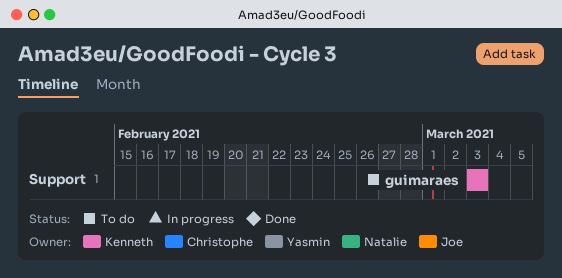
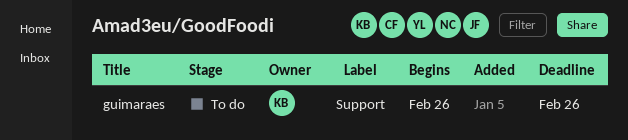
guimaraes, start: Mar 3 -> Feb 26
guimaraes, due: Mar 3 -> Feb 26

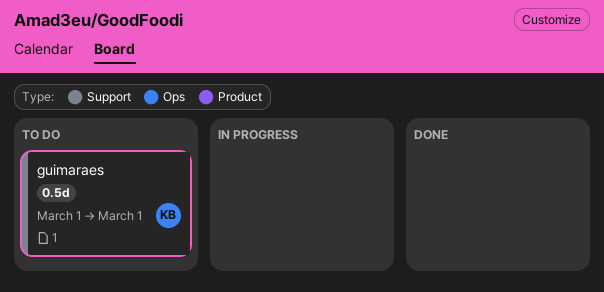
guimaraes, start: Feb 26 -> Mar 1
guimaraes, due: Feb 26 -> Mar 1

